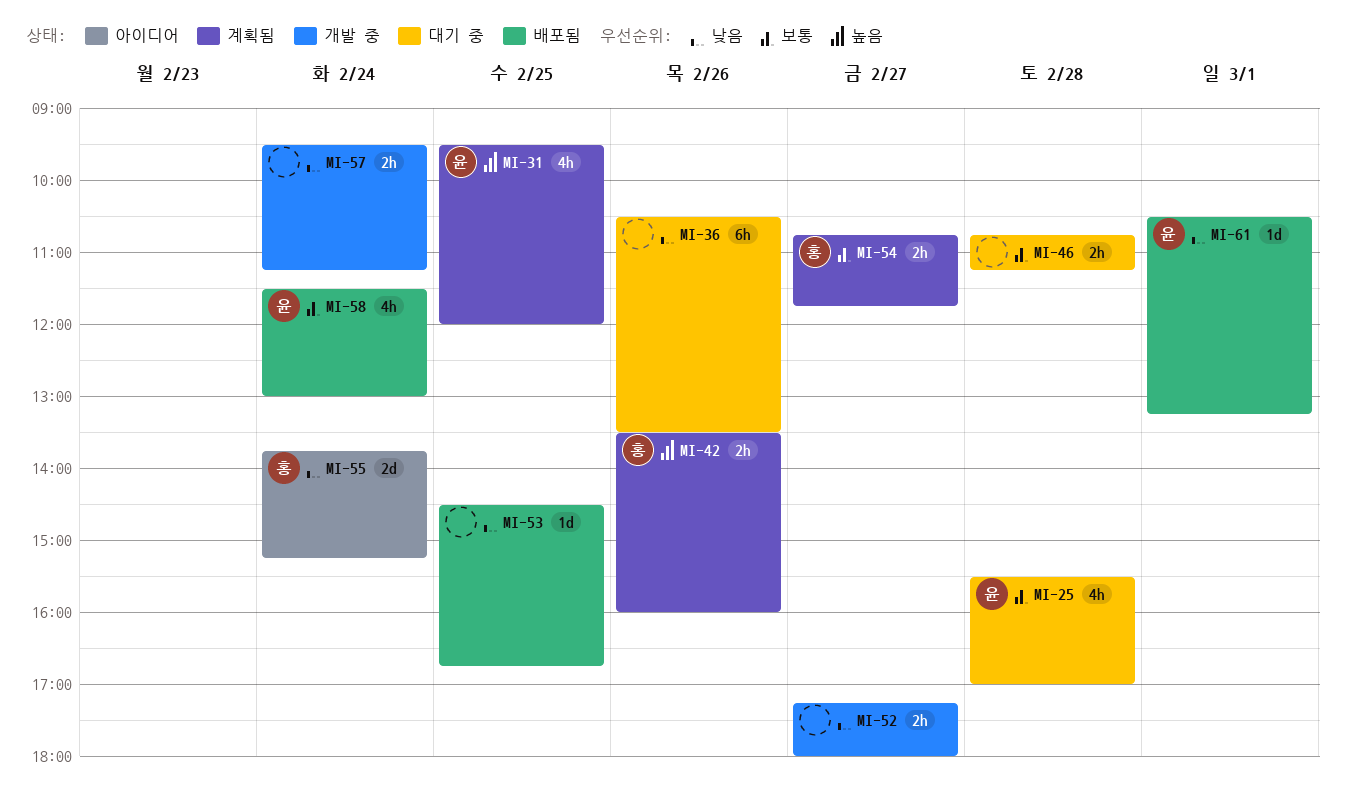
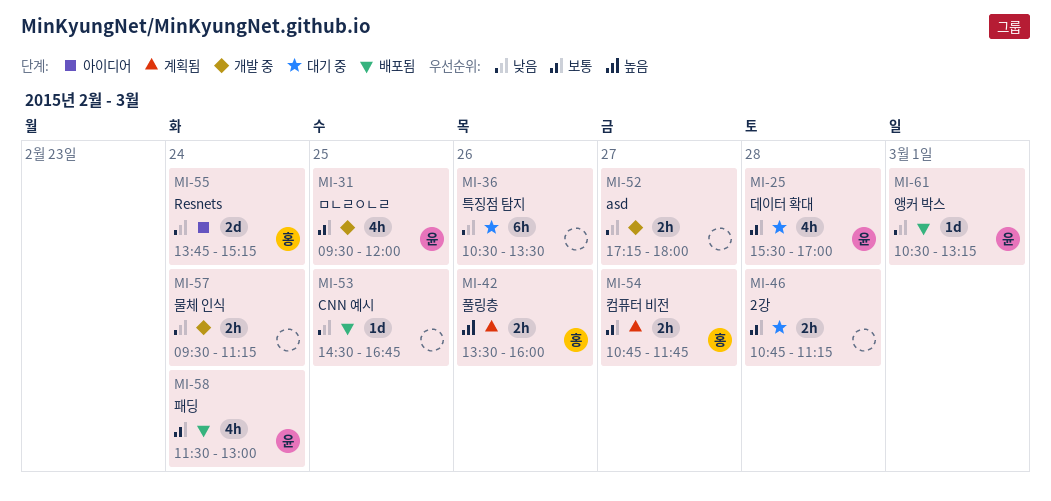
MI-31, status: 계획됨 -> 개발 중
MI-31, priority: 높음 -> 보통

